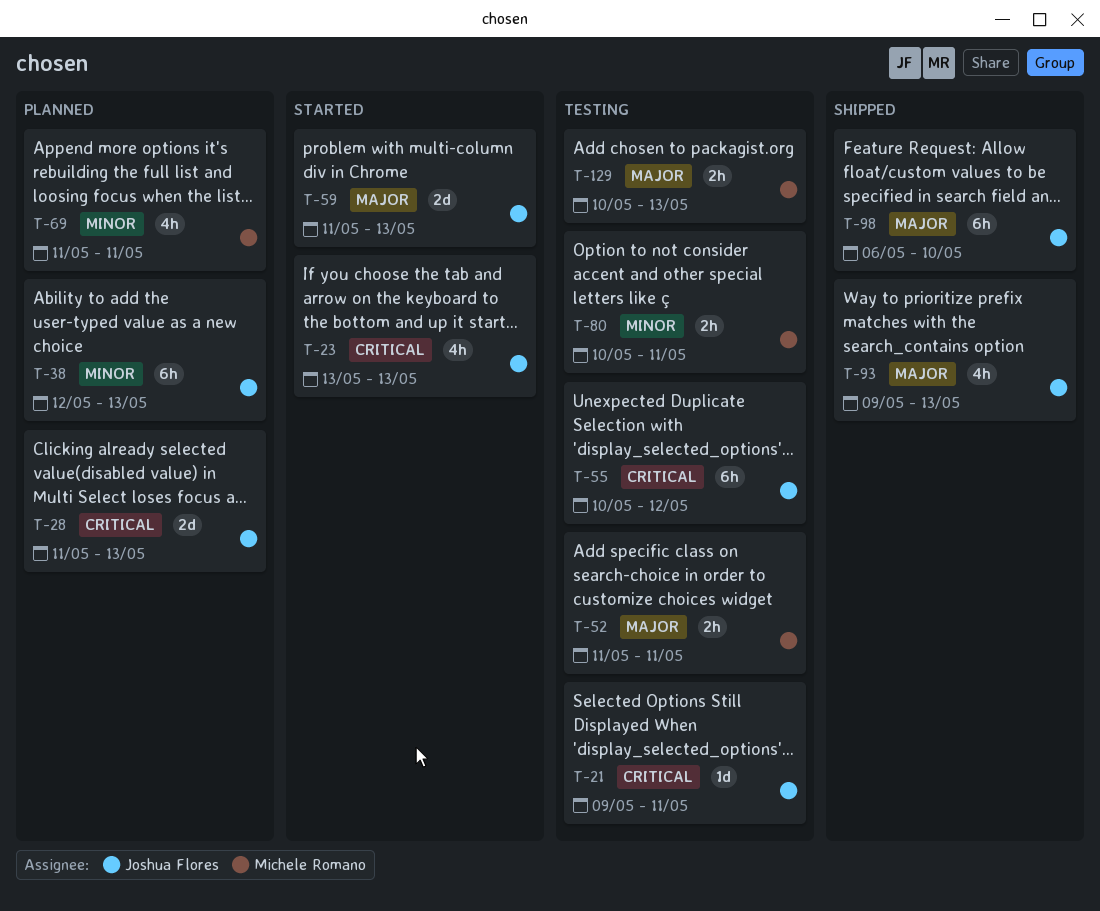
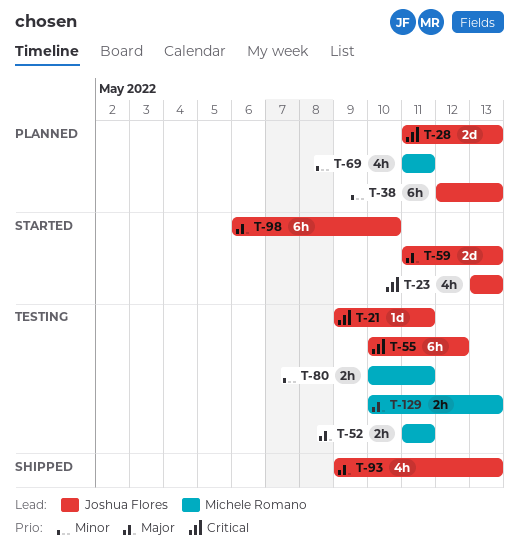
T-98, status: Shipped -> Started

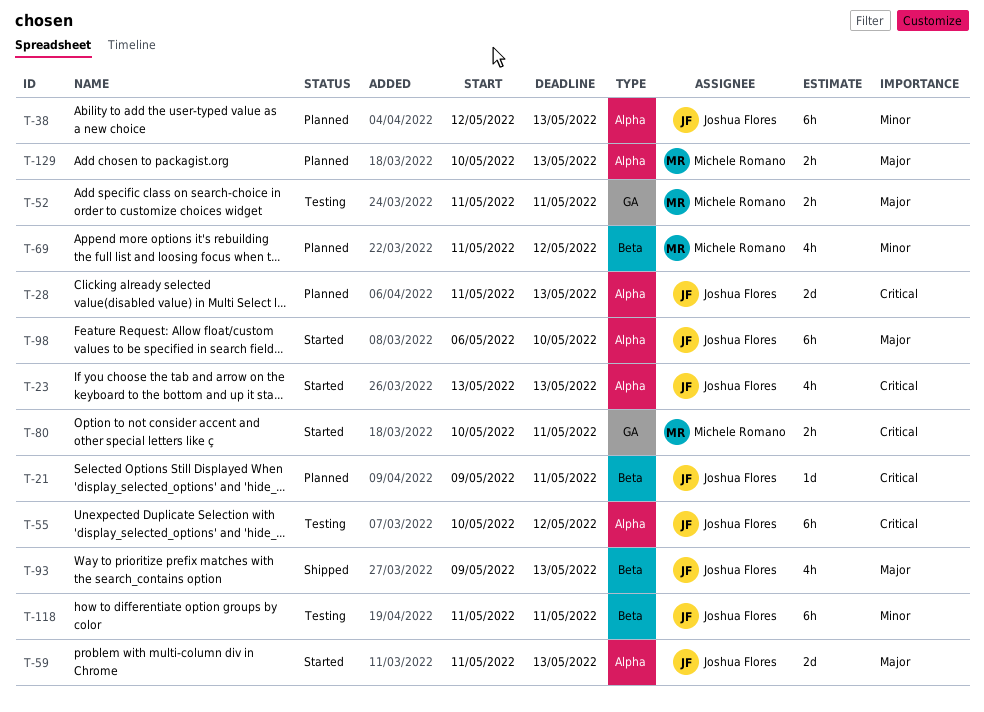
T-21, status: Testing -> Planned
T-69, due: May 11 -> May 12
T-80, status: Testing -> Started
T-80, priority: Minor -> Critical
T-118: none -> present
T-129, status: Testing -> Planned

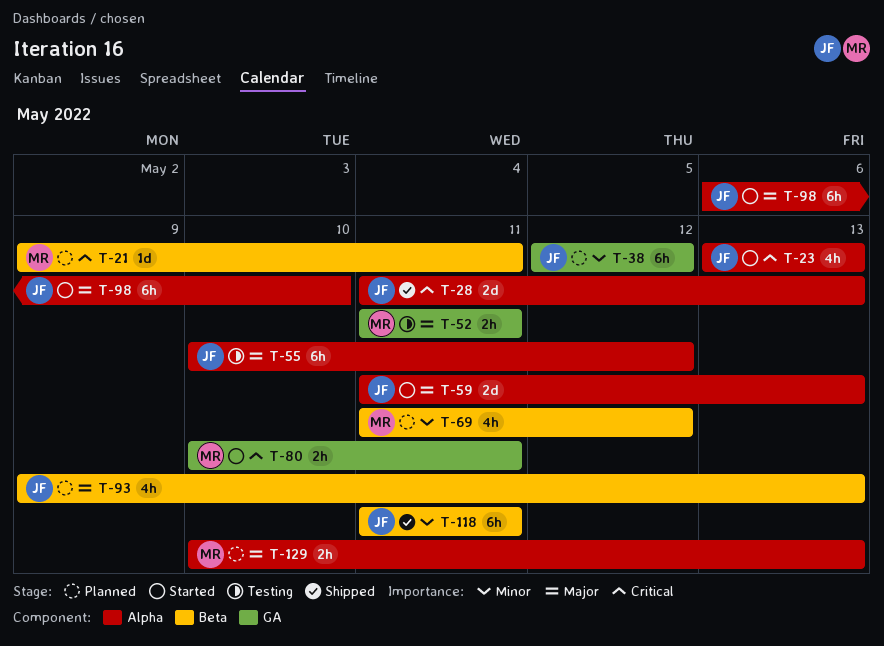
T-21, owner: Joshua Flores -> Michele Romano
T-28, status: Planned -> Shipped
T-38, label: Alpha -> GA
T-38, due: May 13 -> May 12
T-55, priority: Critical -> Major
T-93, status: Shipped -> Planned
T-118, status: Testing -> Shipped

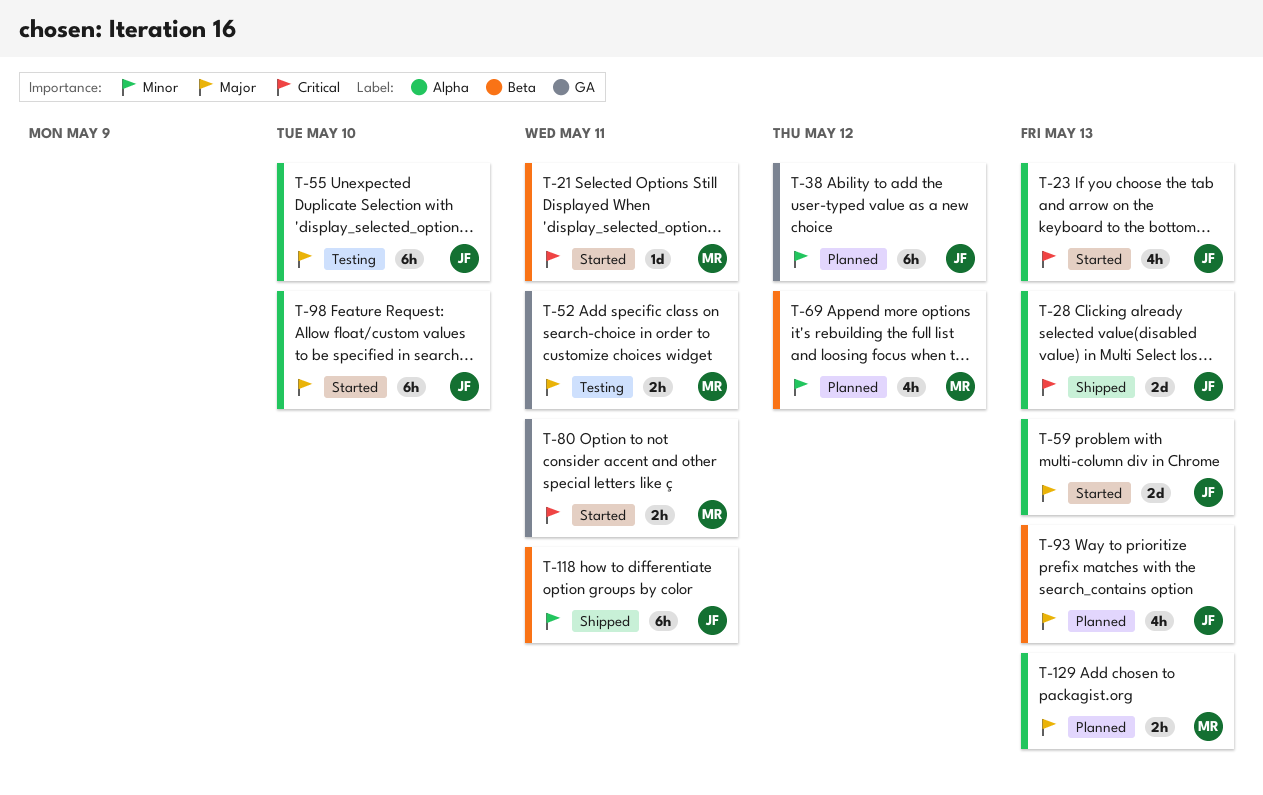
T-21, status: Planned -> Started
T-55, due: May 12 -> May 10

